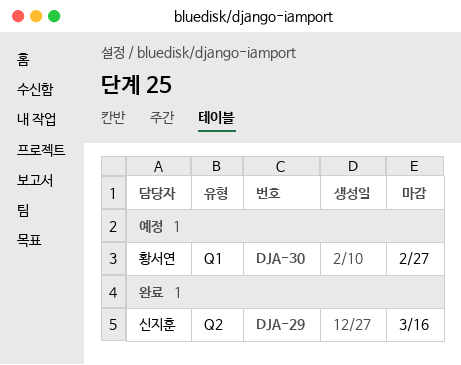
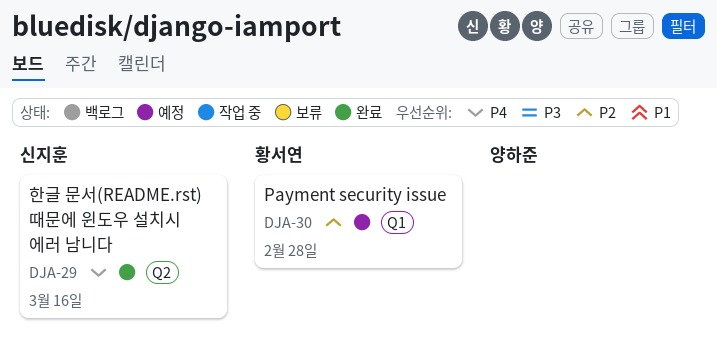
DJA-30, due: Feb 27 -> Feb 28

